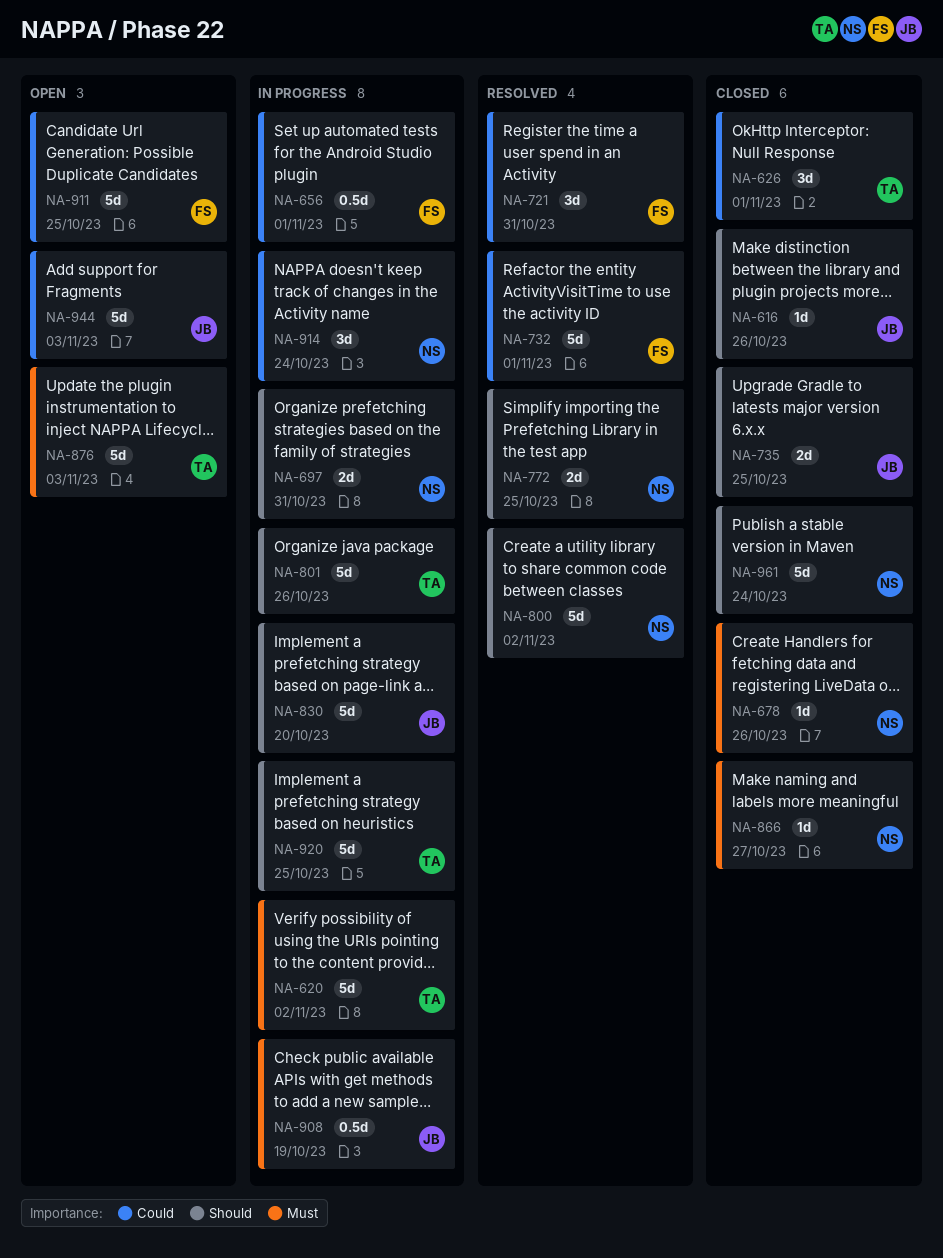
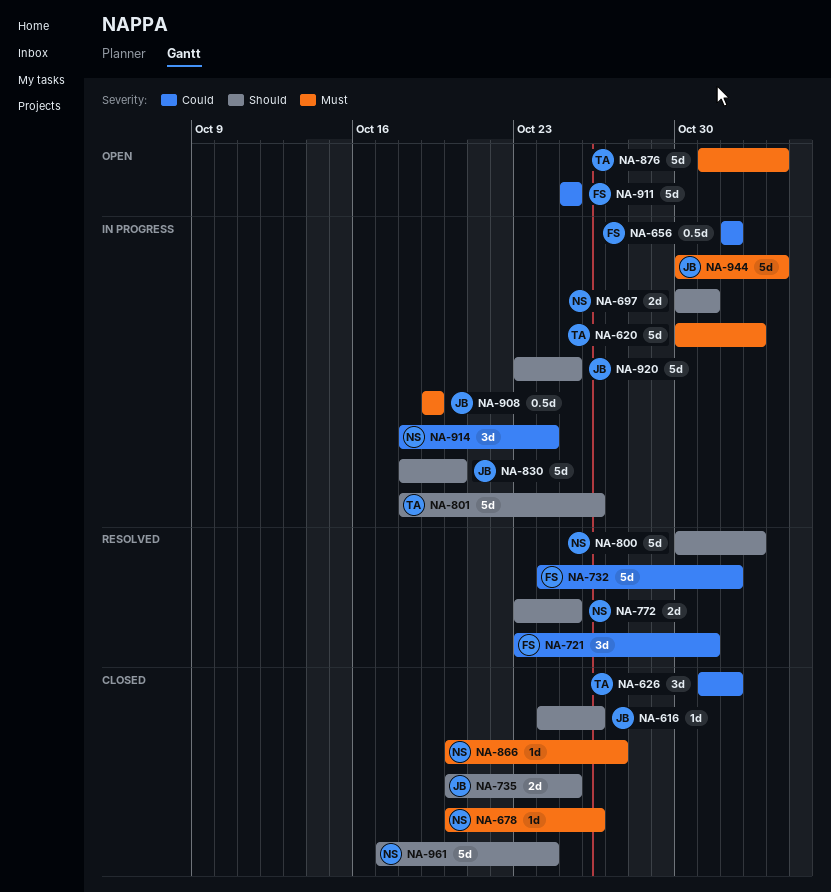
NA-920, owner: TA -> JB
NA-944, status: Open -> In progress
NA-944, priority: Could -> Must

